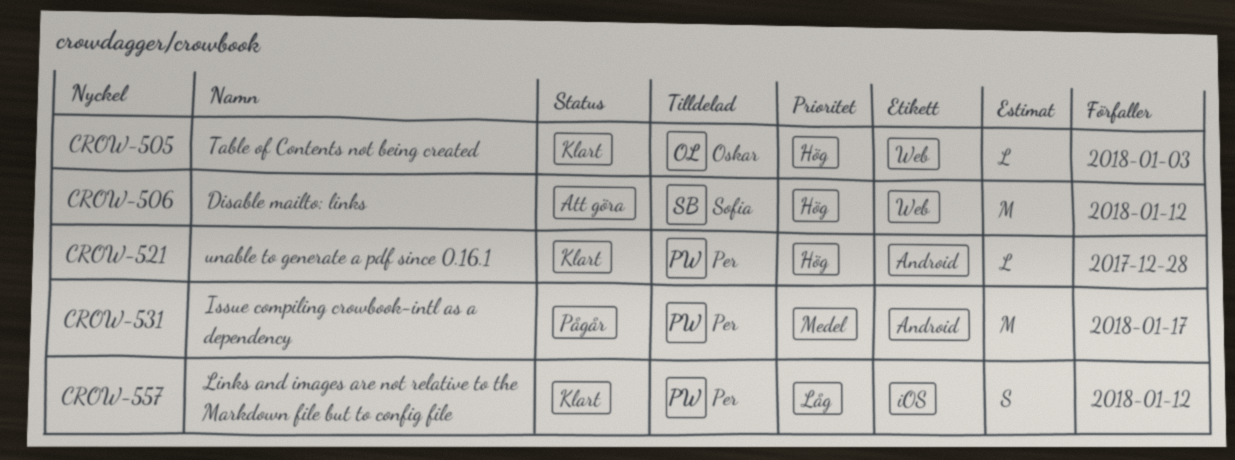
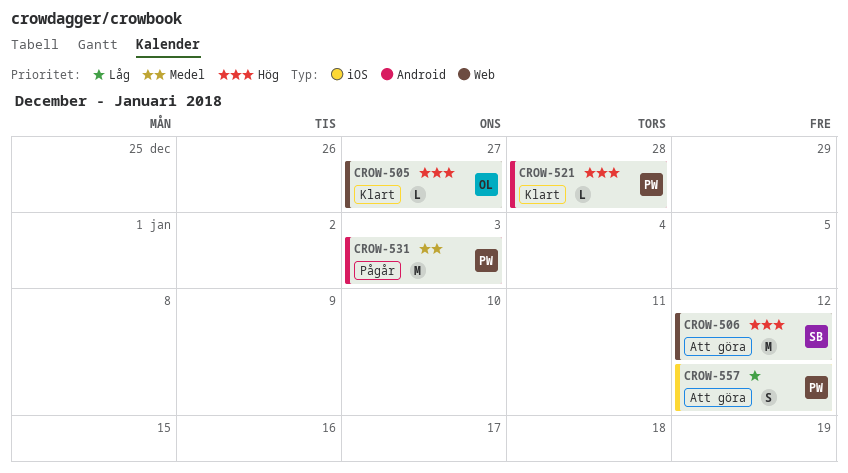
CROW-505, due: Jan 3 -> Dec 27
CROW-531, due: Jan 17 -> Jan 3
CROW-557, status: Klart -> Att göra

